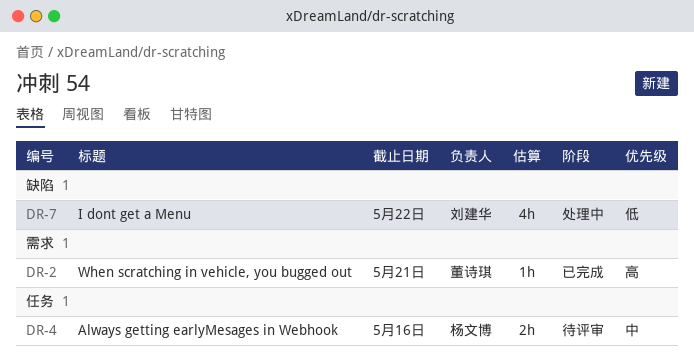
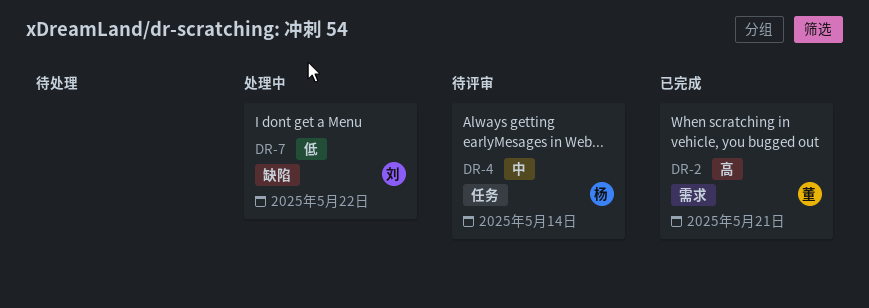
DR-4, due: May 16 -> May 14

